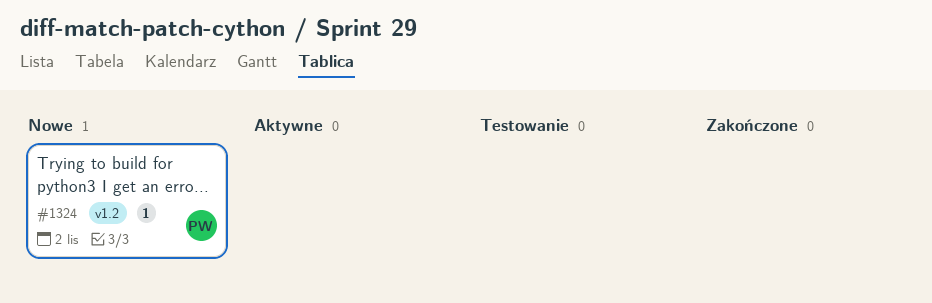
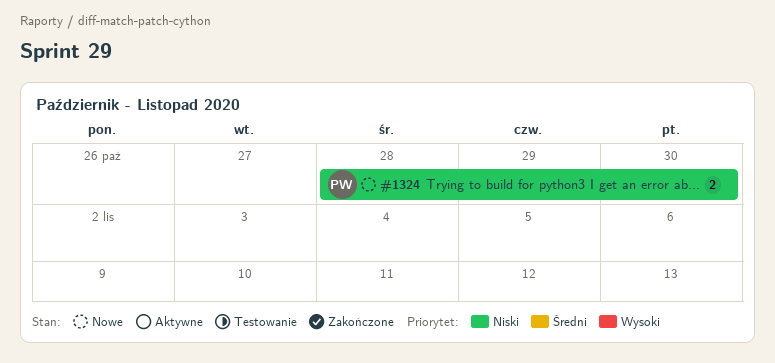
#1324, estimate: 1 -> 2
#1324, due: Nov 2 -> Oct 30

